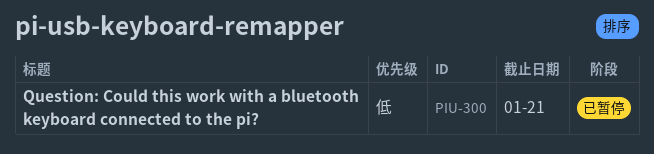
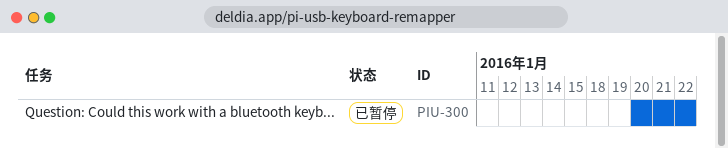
PIU-300, due: Jan 21 -> Jan 22

